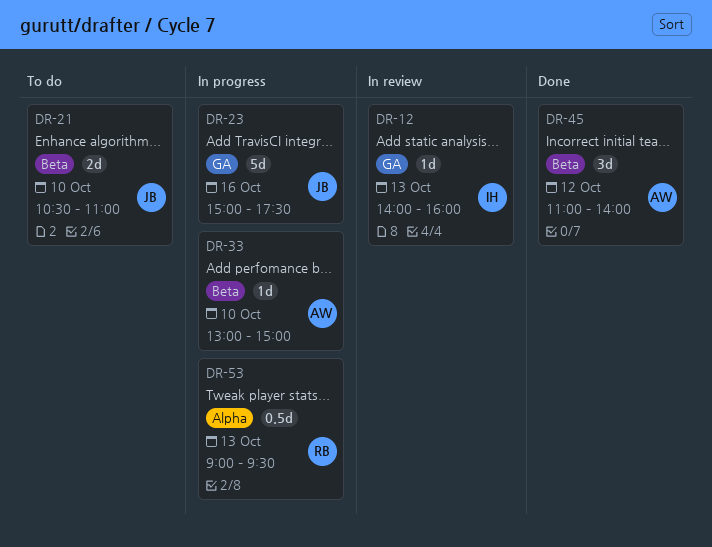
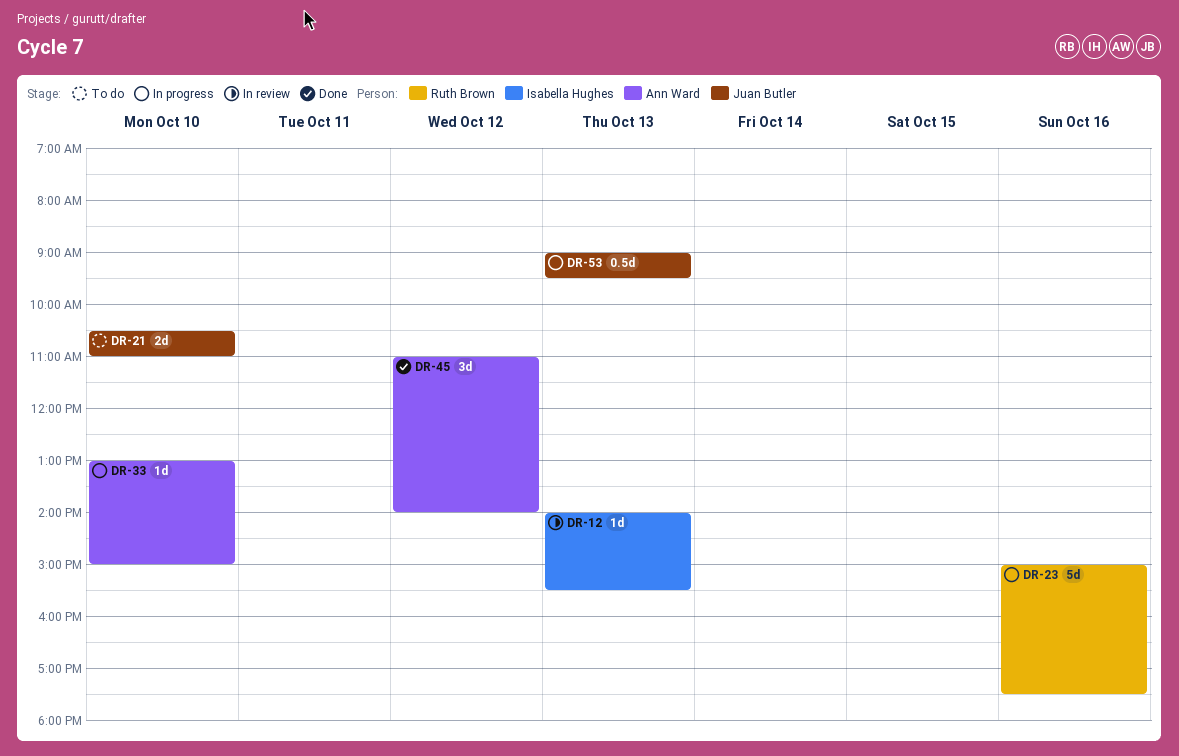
DR-12, ends: 16:00 -> 15:30
DR-23, owner: Juan Butler -> Ruth Brown
DR-53, owner: Ruth Brown -> Juan Butler

